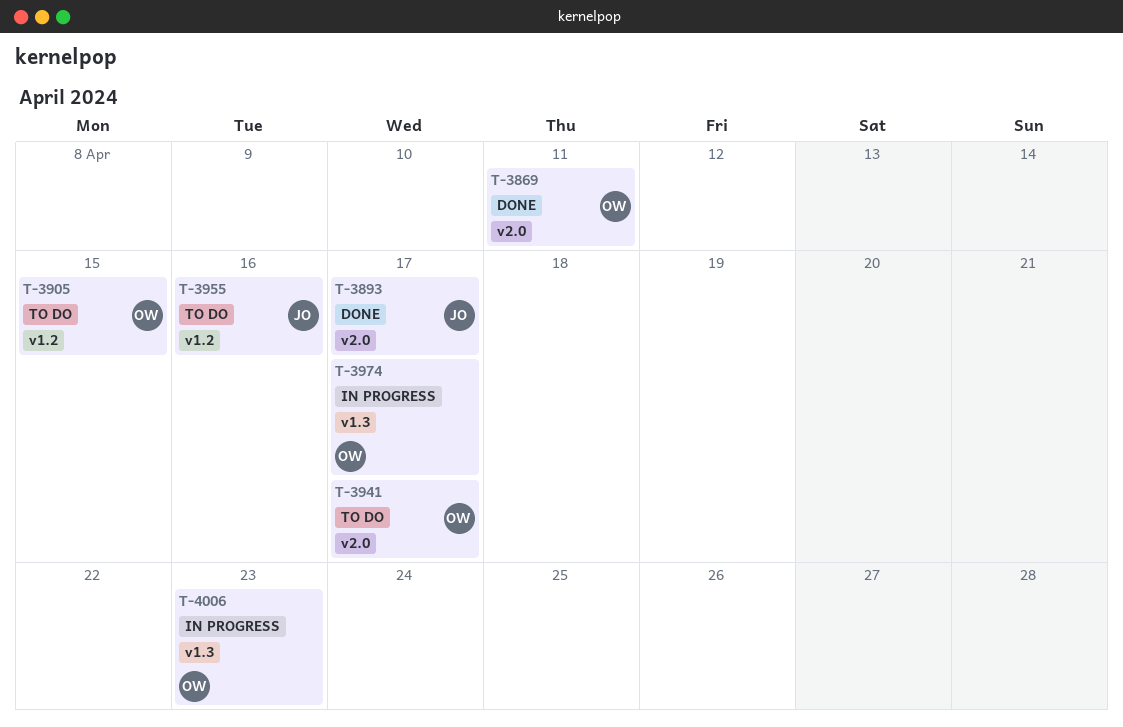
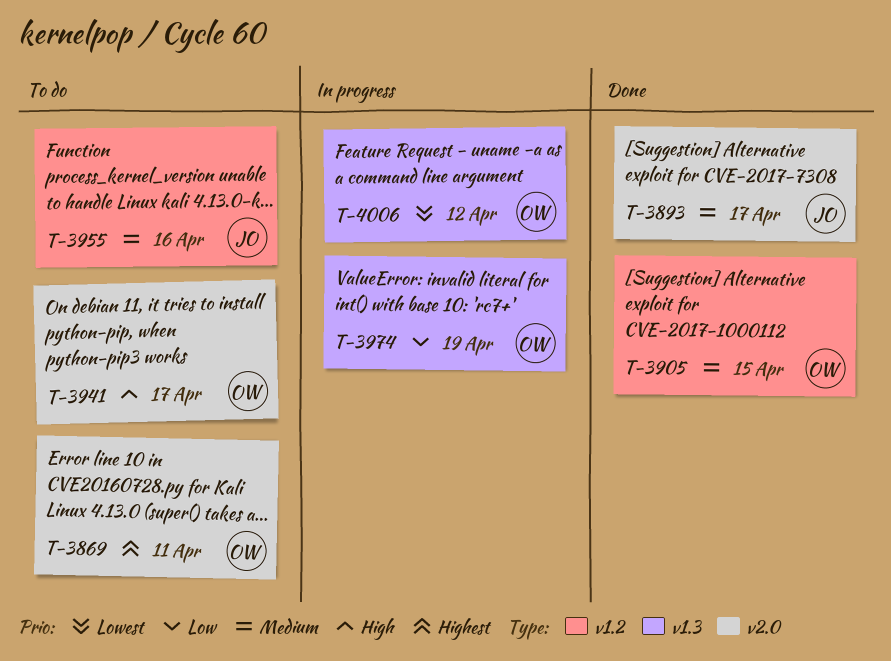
T-3869, status: Done -> To do
T-3905, status: To do -> Done
T-3974, due: Apr 17 -> Apr 19
T-4006, due: Apr 23 -> Apr 12

